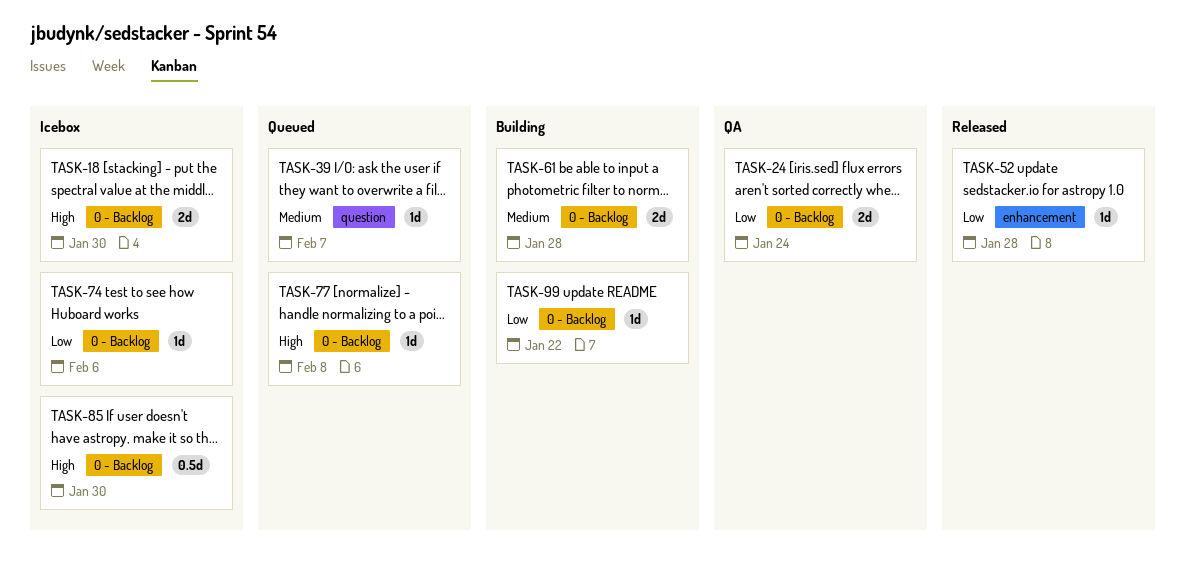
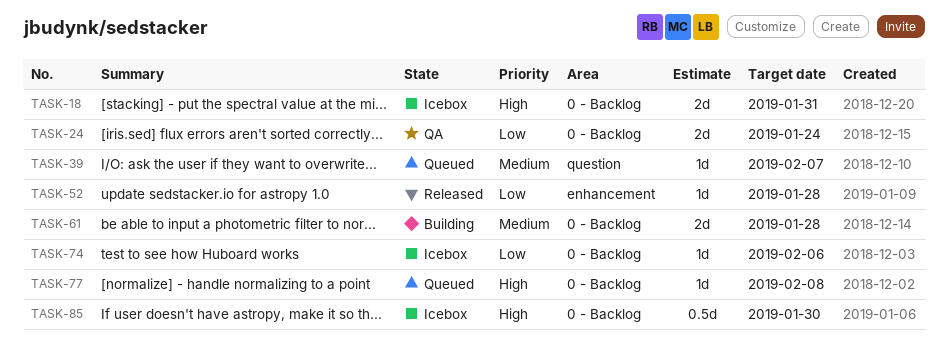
TASK-18, due: Jan 30 -> Jan 31
TASK-99: present -> none

